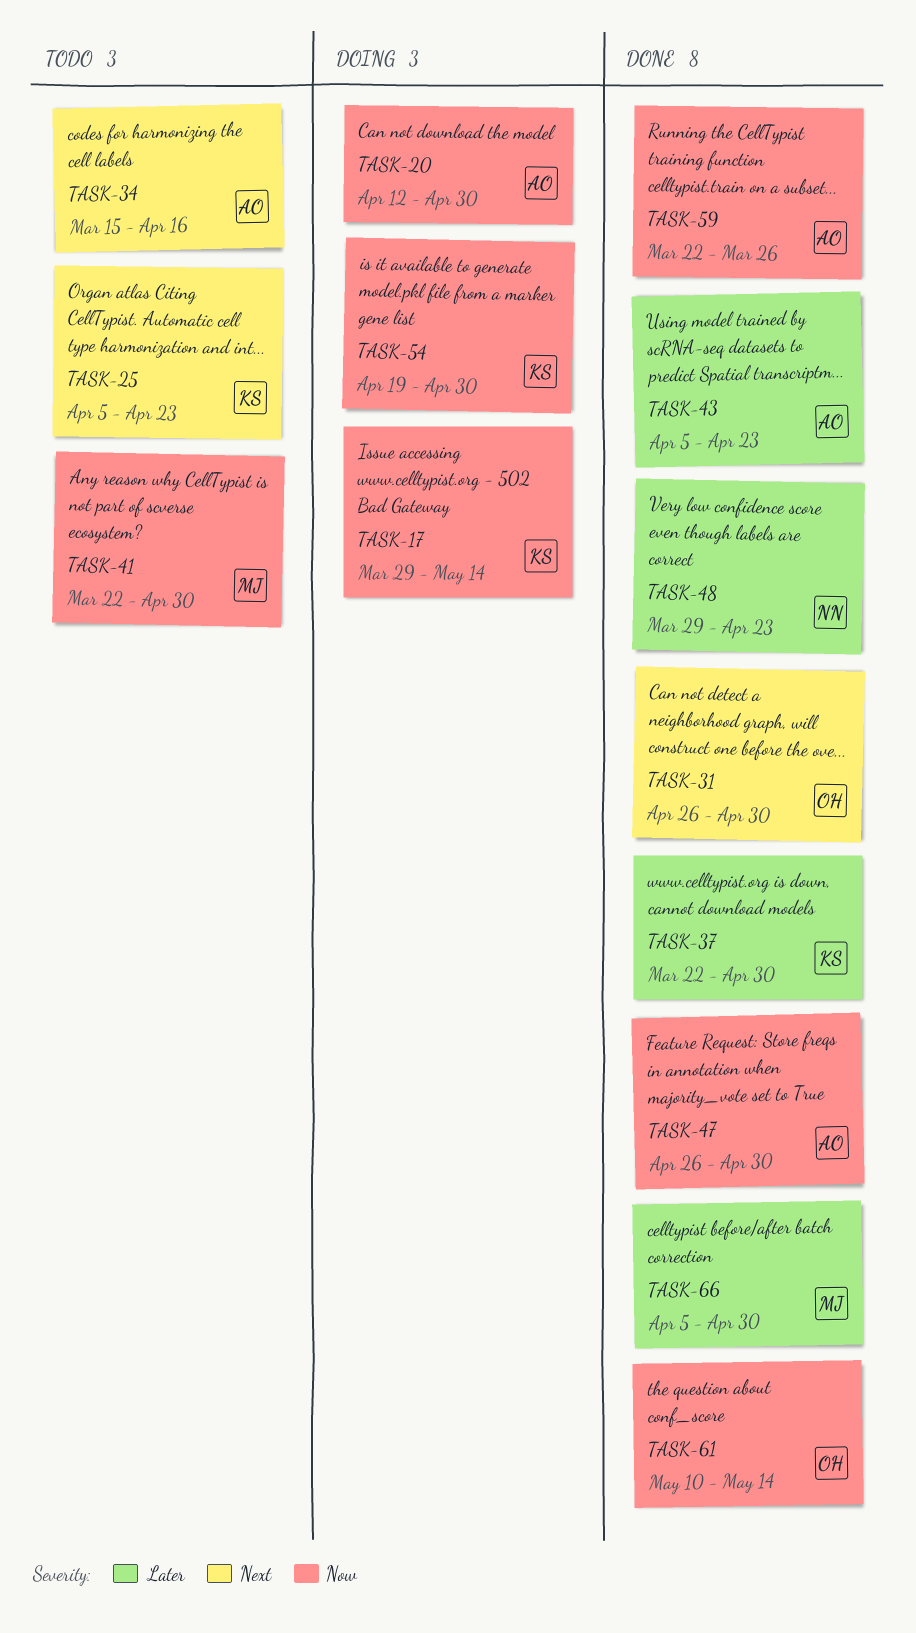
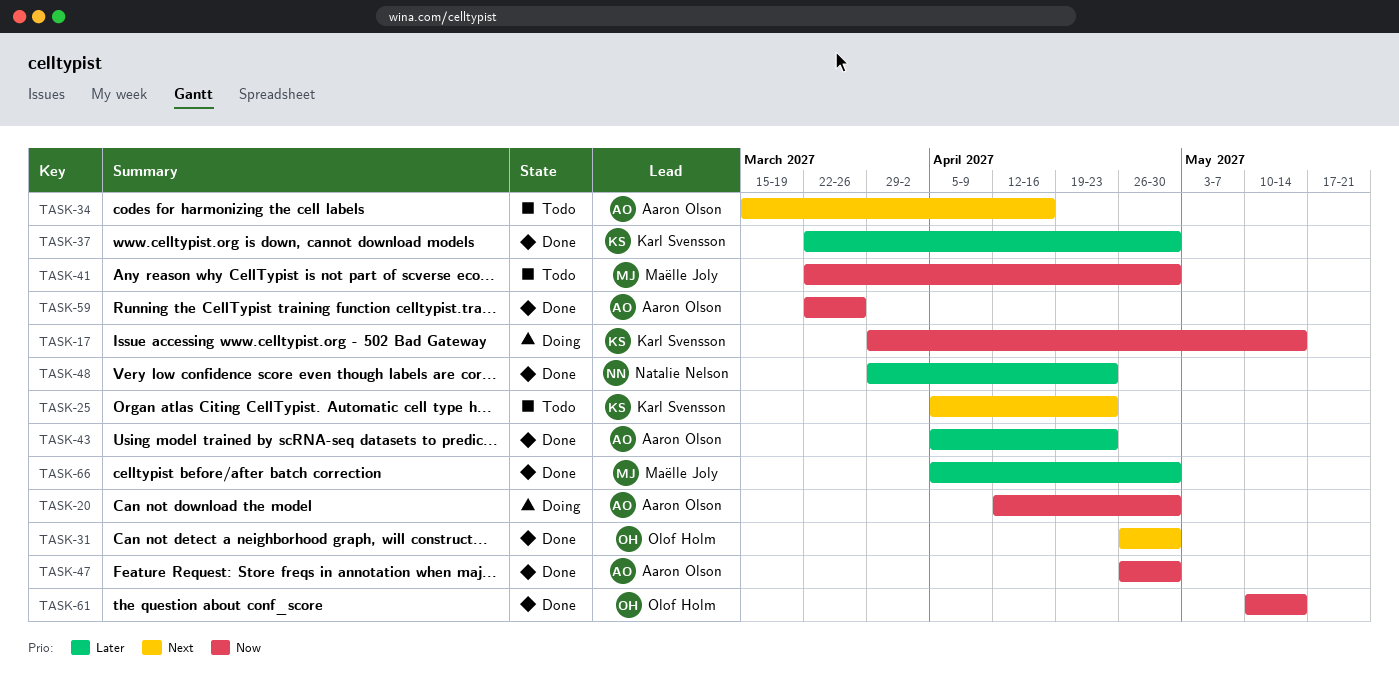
TASK-54: present -> none

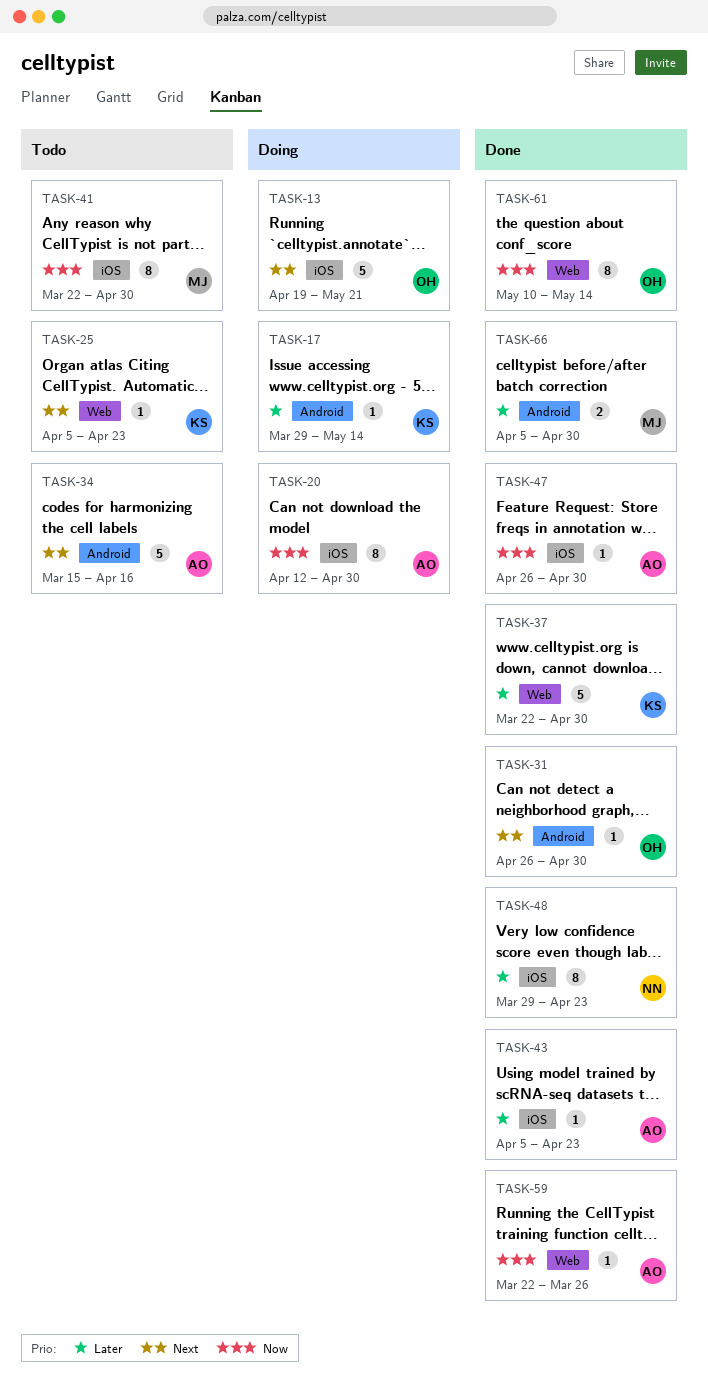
TASK-13: none -> present
TASK-17, priority: Now -> Later

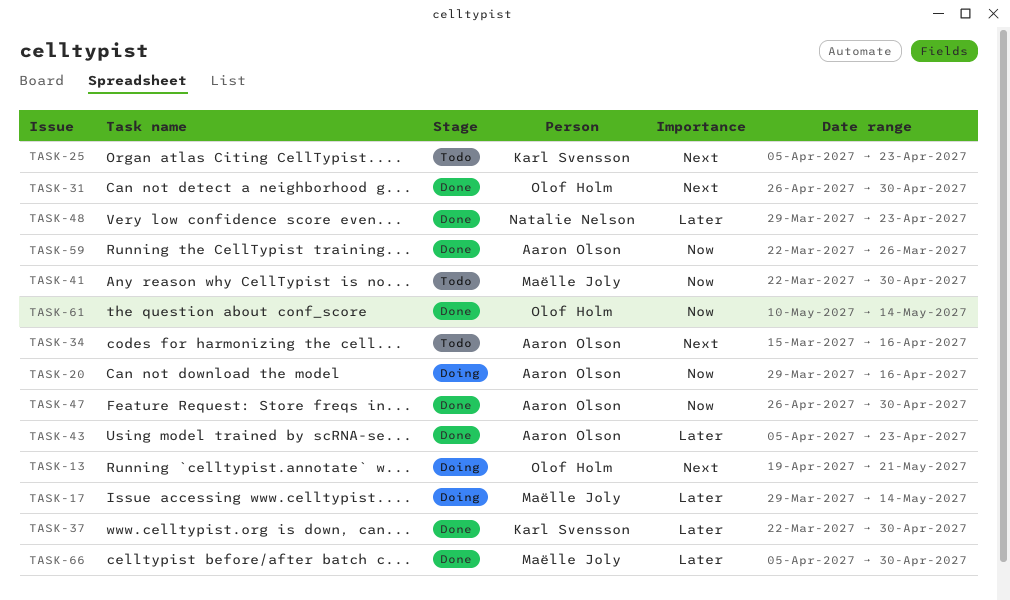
TASK-17, owner: Karl Svensson -> Maëlle Joly
TASK-20, start: Apr 12 -> Mar 29
TASK-20, due: Apr 30 -> Apr 16

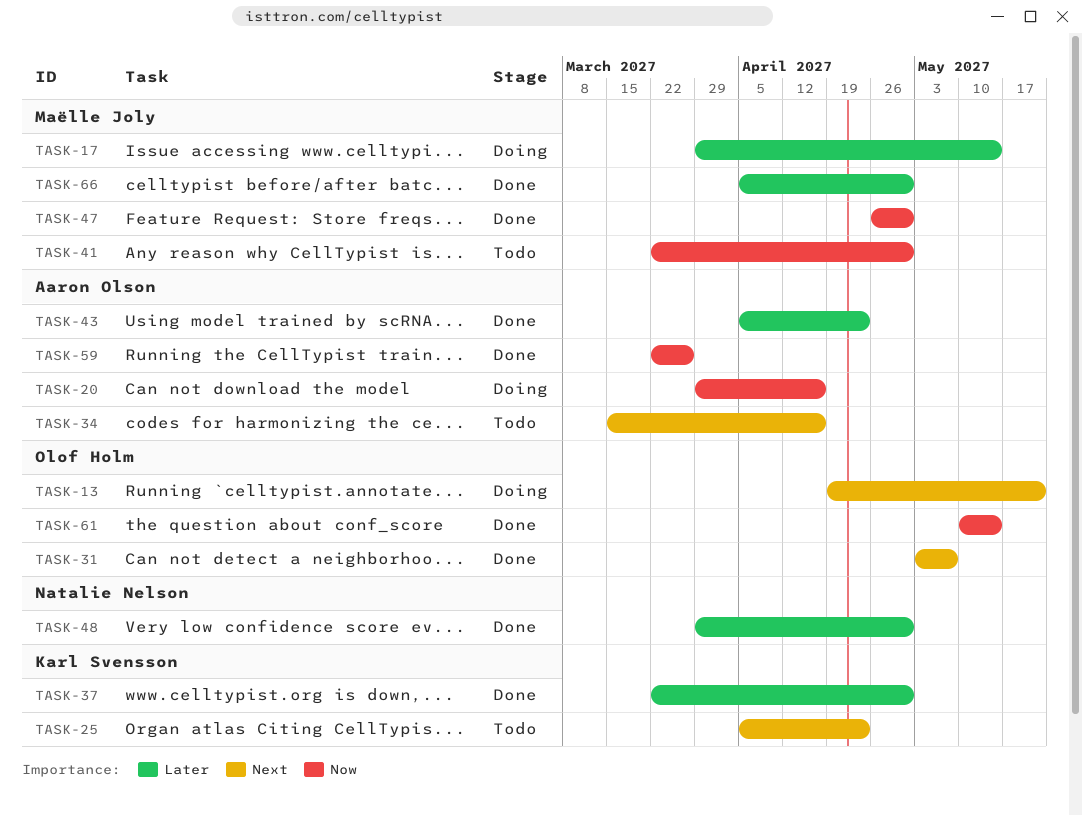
TASK-31, start: Apr 26 -> May 3
TASK-31, due: Apr 30 -> May 7
TASK-47, owner: Aaron Olson -> Maëlle Joly
TASK-48, due: Apr 23 -> Apr 30

